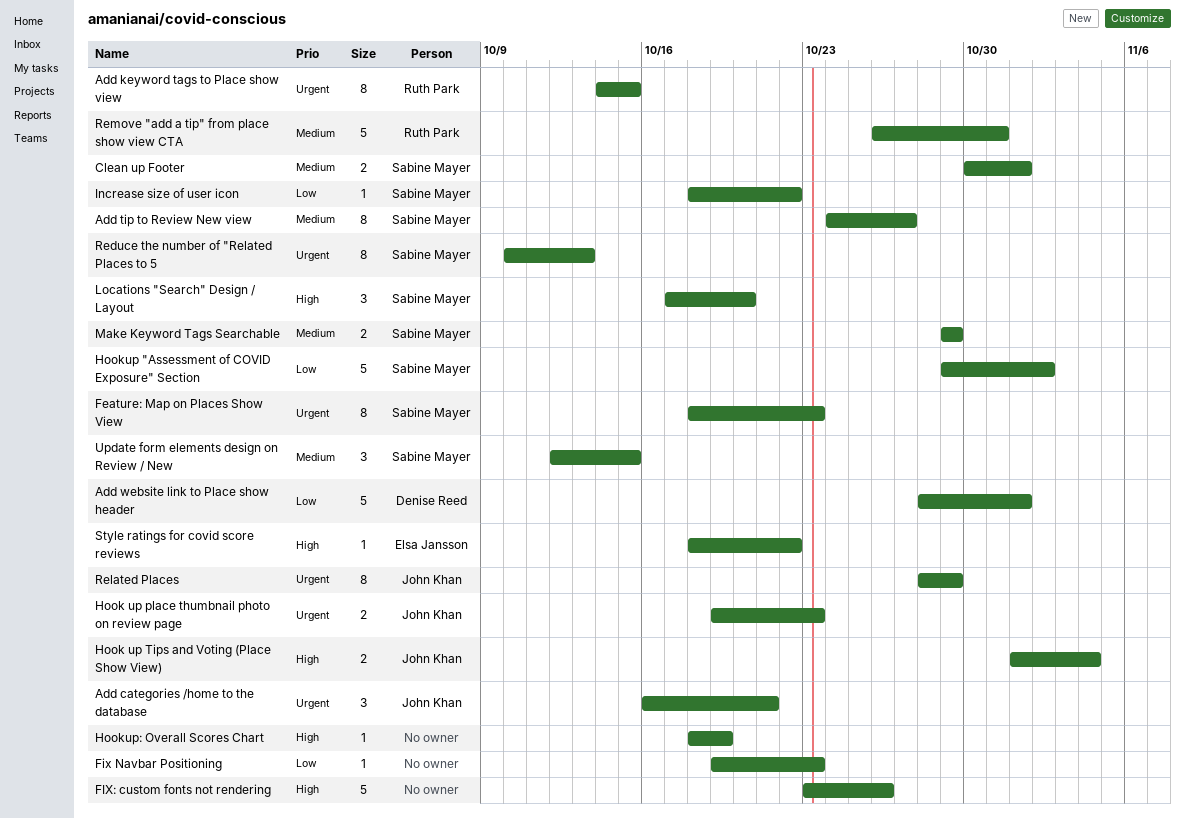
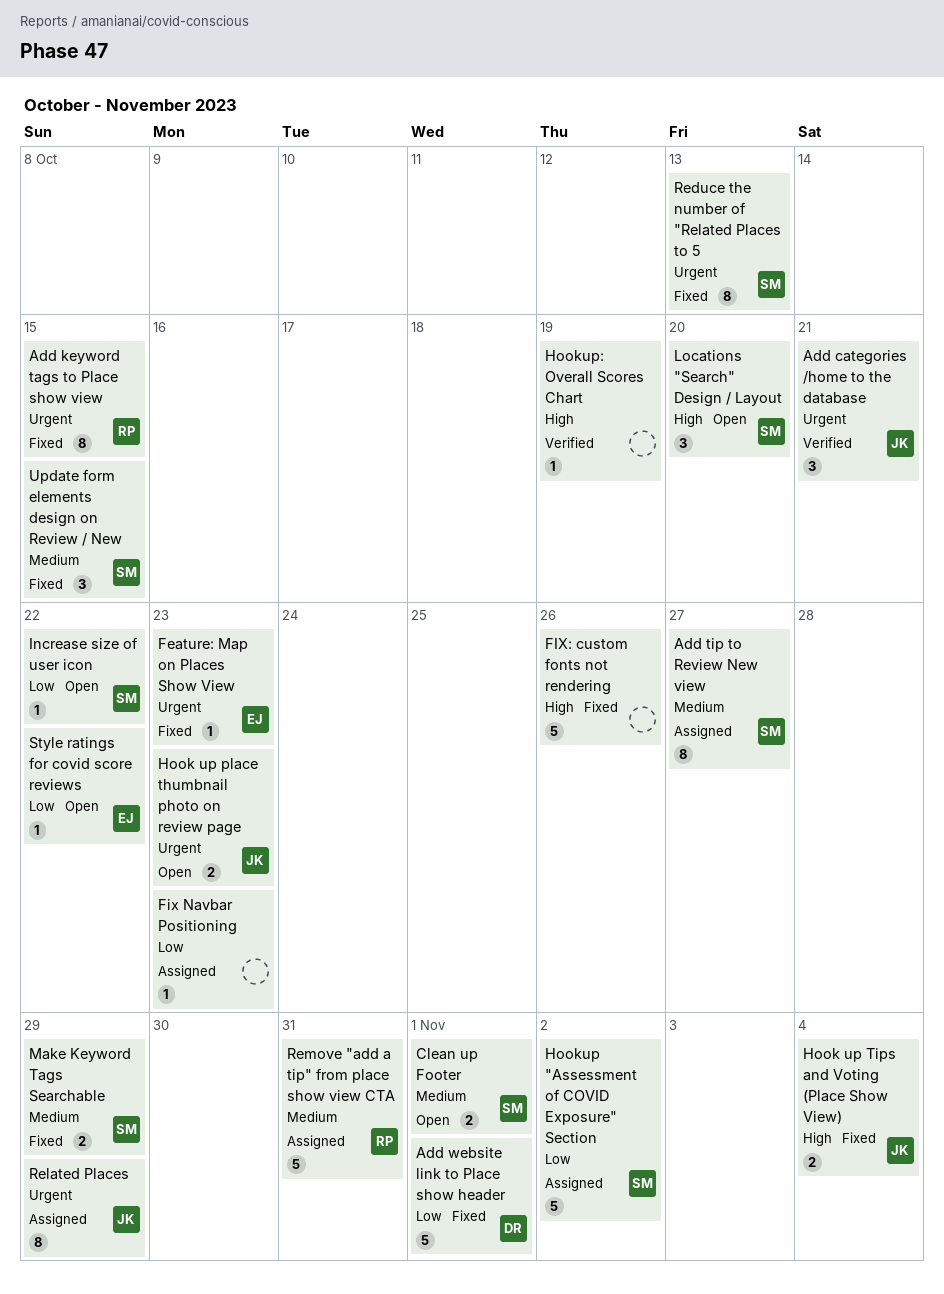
Feature: Map on Places Show View, owner: Sabine Mayer -> Elsa Jansson
Feature: Map on Places Show View, estimate: 8 -> 1
Style ratings for covid score reviews, priority: High -> Low

